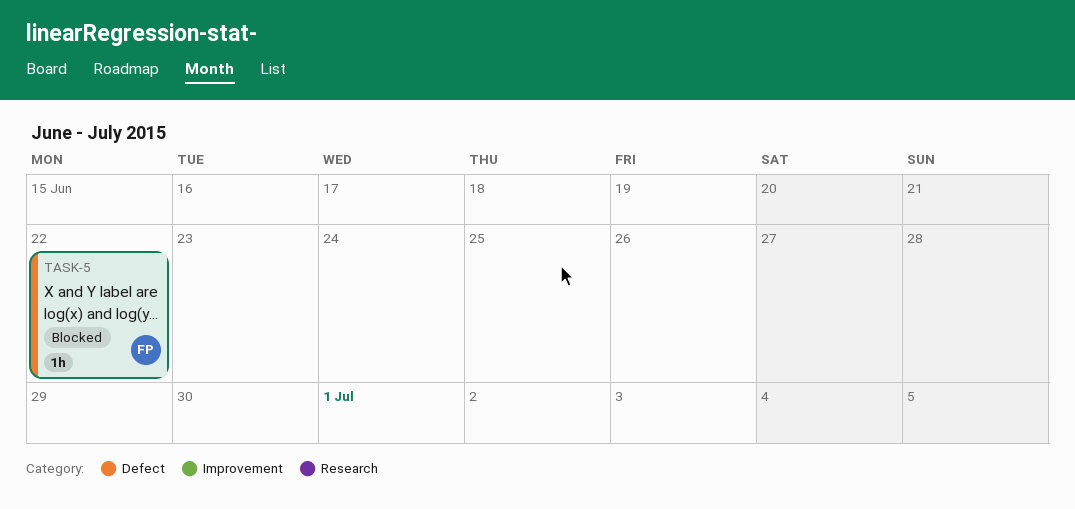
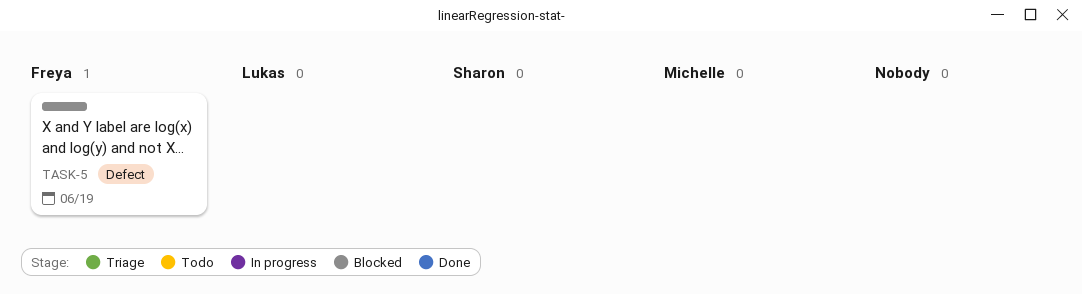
TASK-5, due: Jun 22 -> Jun 19

